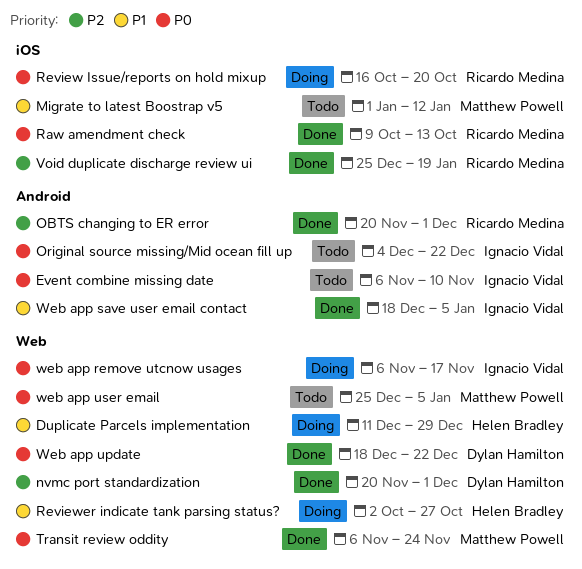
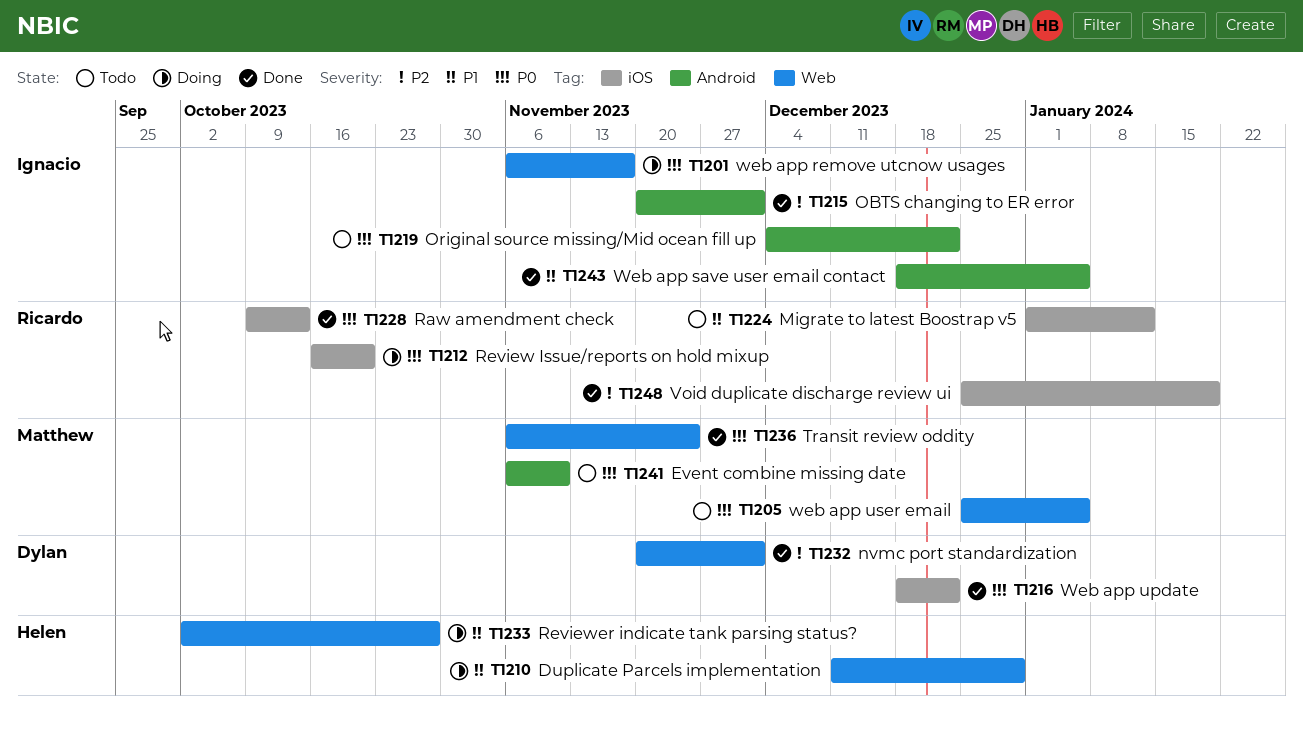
Event combine missing date, owner: Ignacio Vidal -> Matthew Powell
Migrate to latest Boostrap v5, owner: Matthew Powell -> Ricardo Medina
OBTS changing to ER error, owner: Ricardo Medina -> Ignacio Vidal
Web app update, label: Web -> iOS

